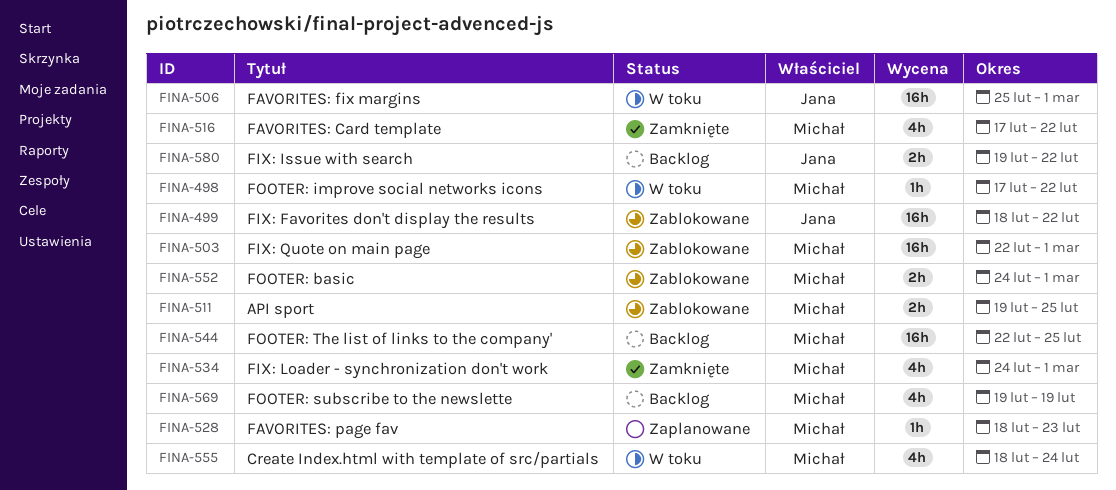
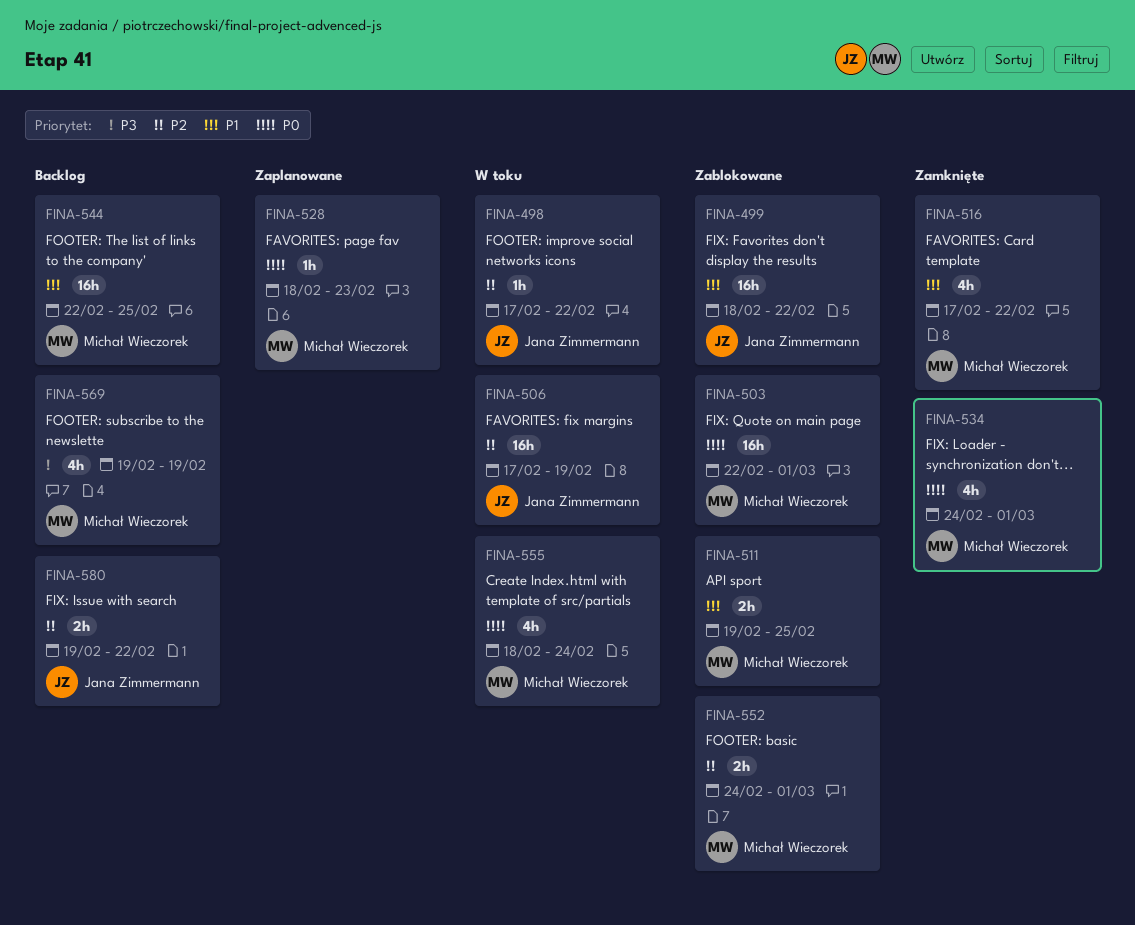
FINA-498, owner: Michał Wieczorek -> Jana Zimmermann
FINA-506, start: Feb 25 -> Feb 17
FINA-506, due: Mar 1 -> Feb 19

